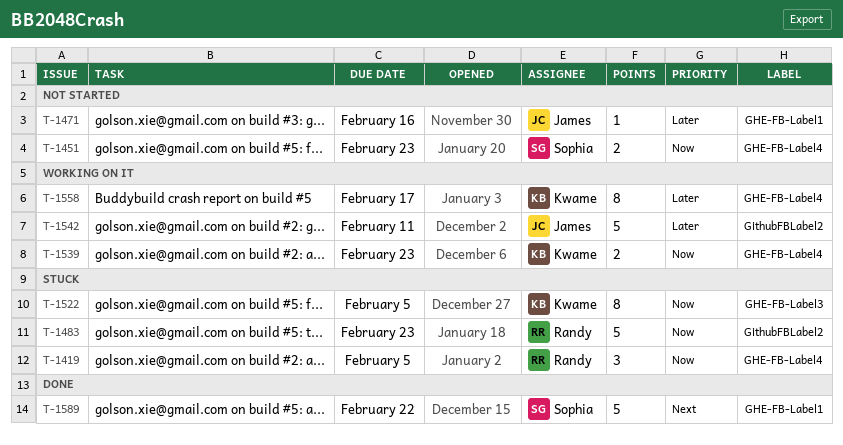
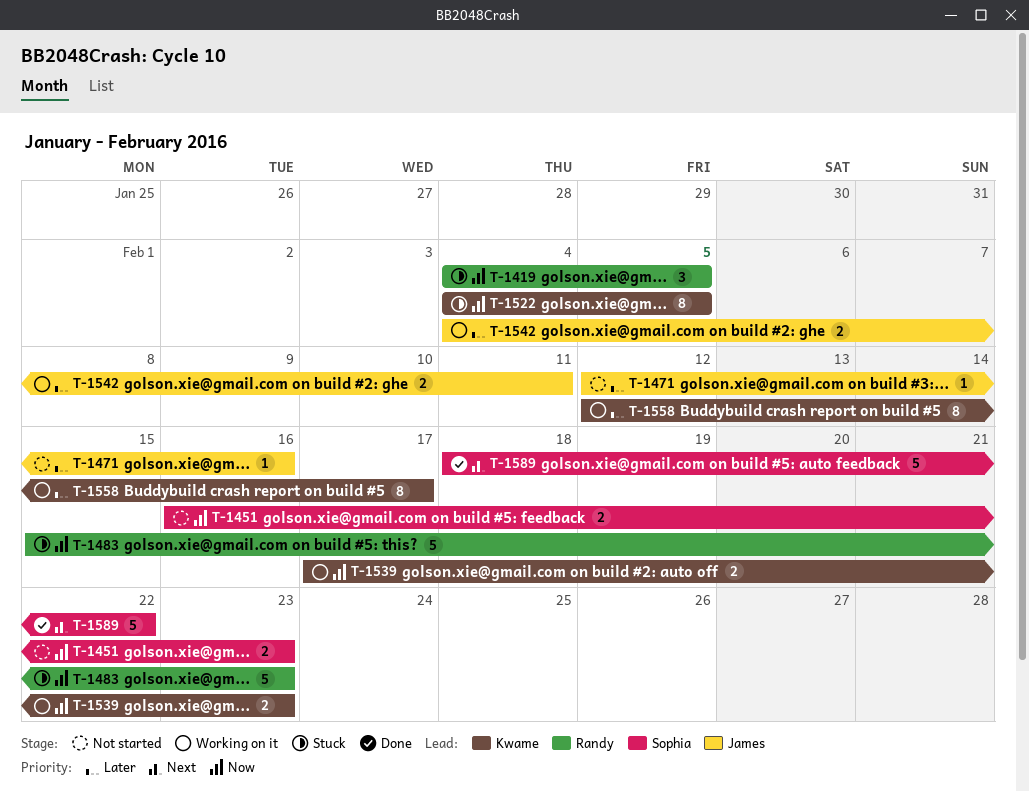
T-1542, estimate: 5 -> 2

